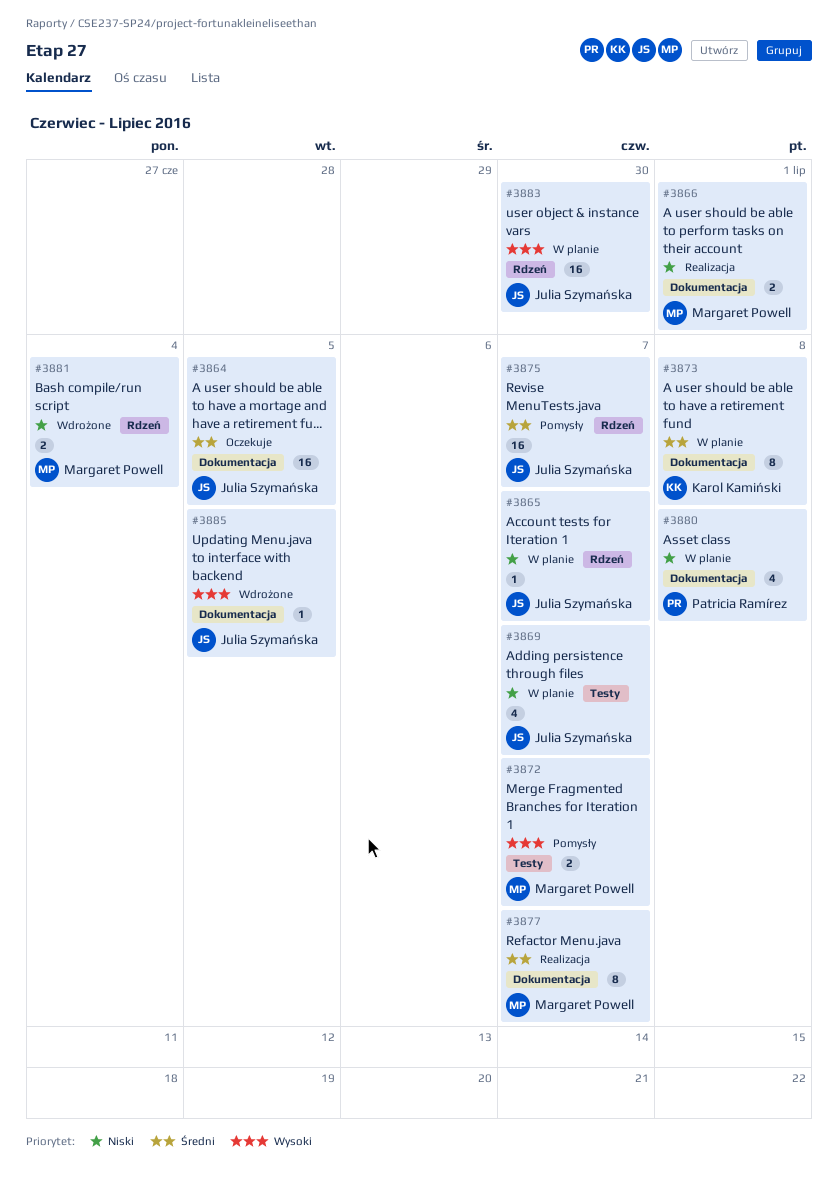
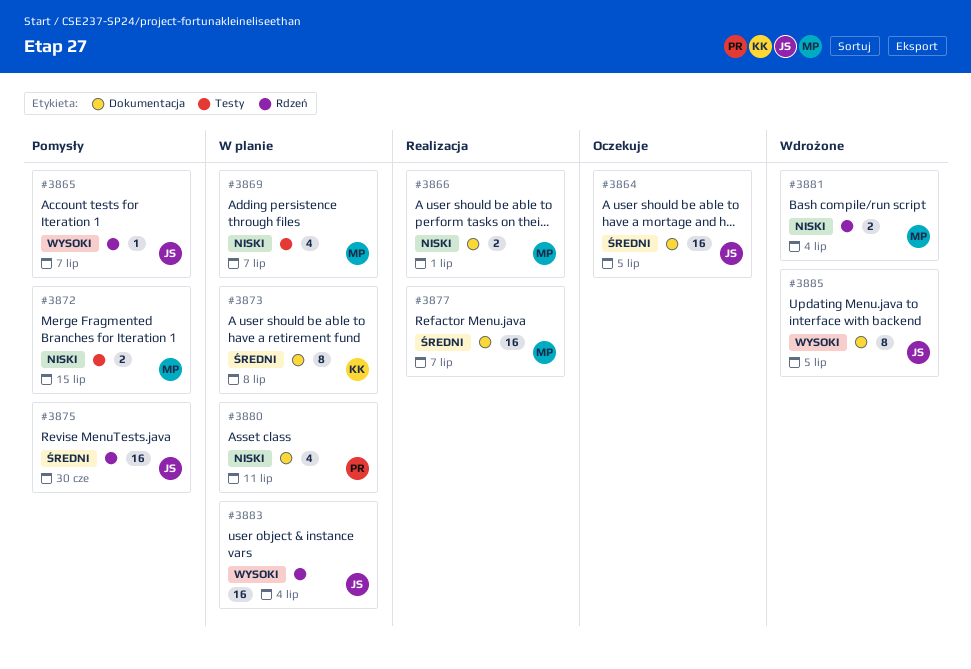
#3865, status: W planie -> Pomysły
#3865, priority: Niski -> Wysoki
#3869, owner: Julia Szymańska -> Margaret Powell
#3872, priority: Wysoki -> Niski
#3872, due: Jul 7 -> Jul 15
#3875, due: Jul 7 -> Jun 30
#3877, estimate: 8 -> 16
#3880, due: Jul 8 -> Jul 11
#3883, due: Jun 30 -> Jul 4
#3885, estimate: 1 -> 8

